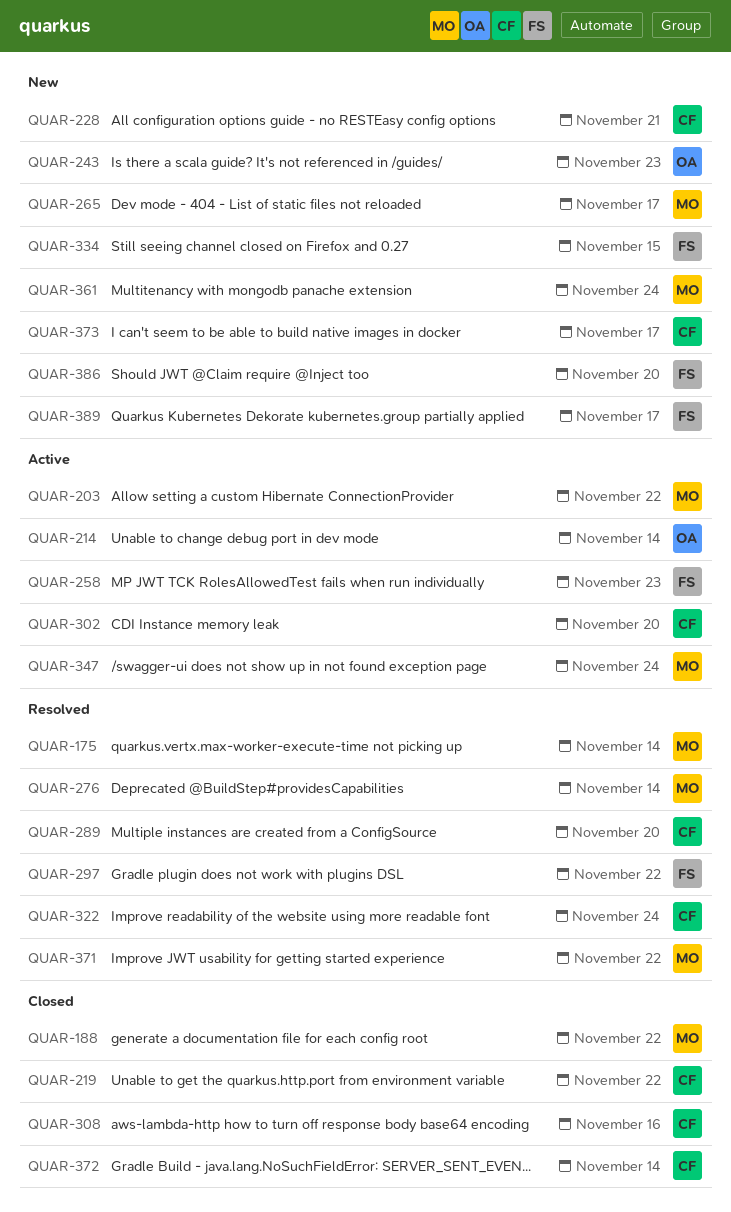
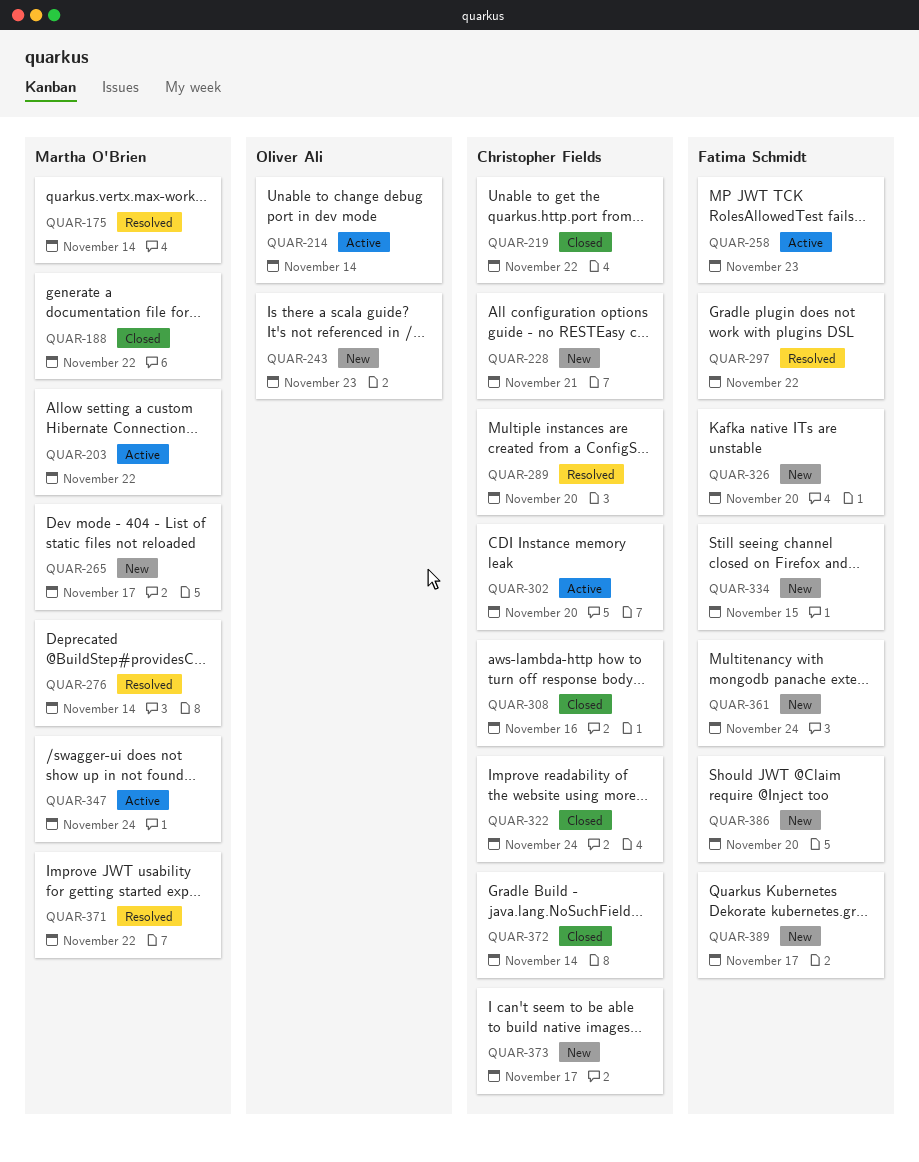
QUAR-322, status: Resolved -> Closed
QUAR-326: none -> present
QUAR-361, owner: Martha O'Brien -> Fatima Schmidt

